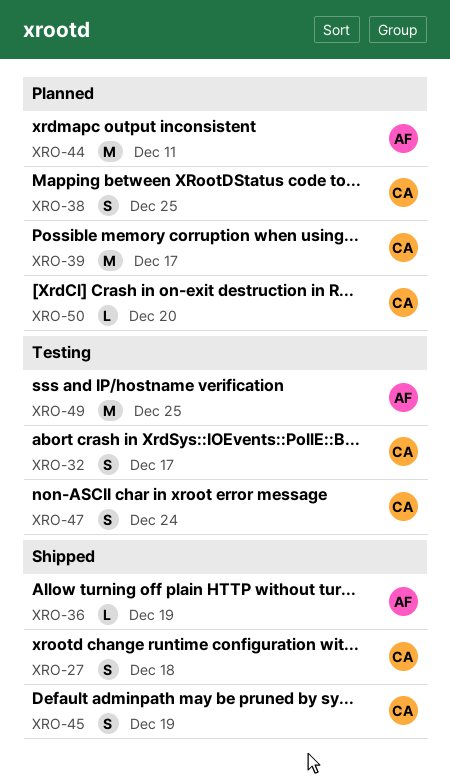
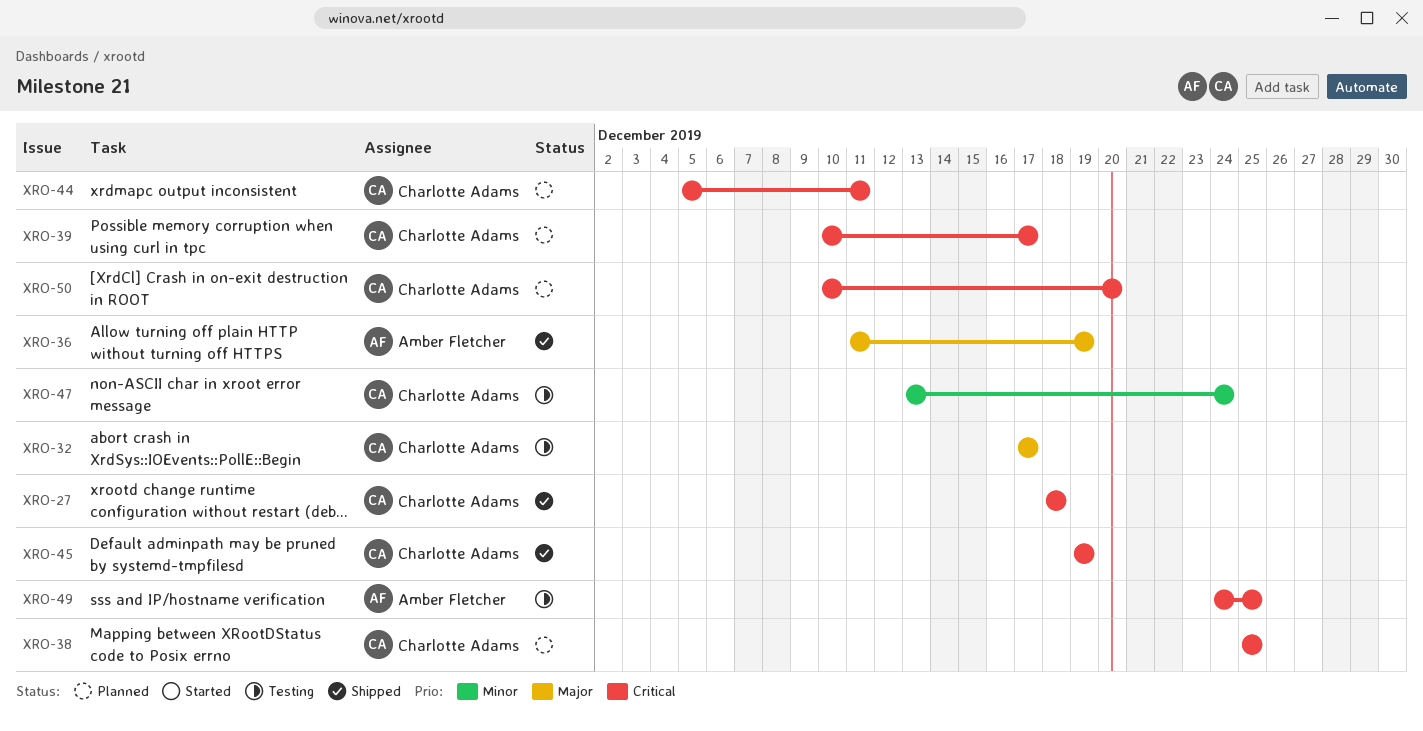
XRO-44, owner: Amber Fletcher -> Charlotte Adams

